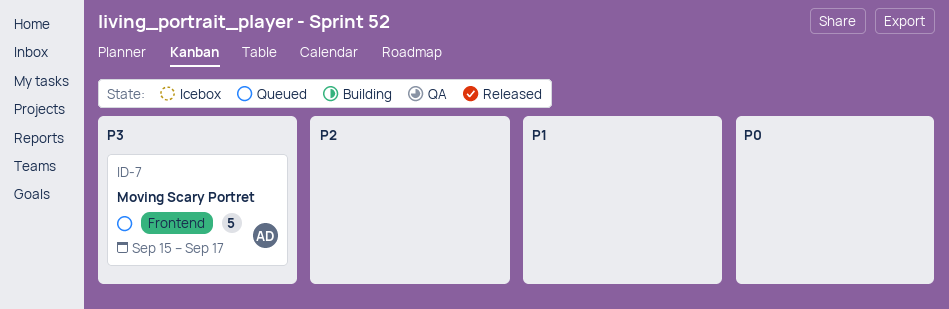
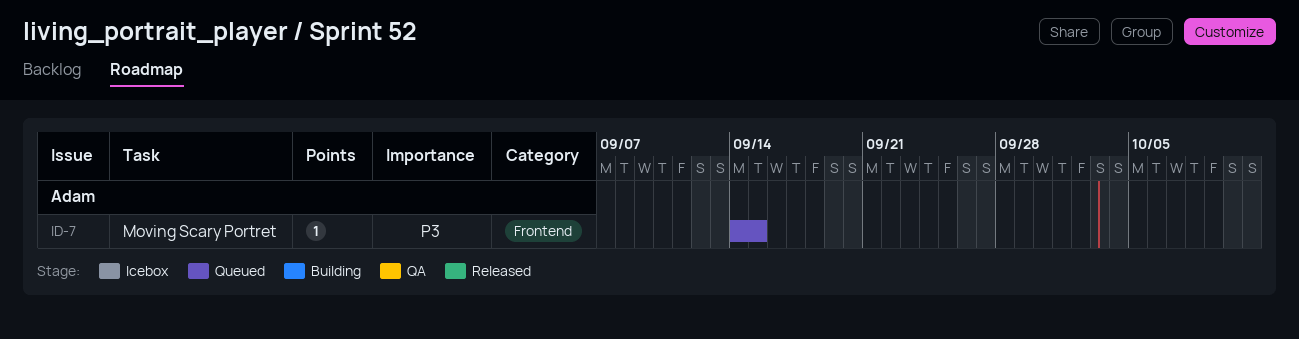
ID-7, estimate: 5 -> 1
ID-7, start: Sep 15 -> Sep 14
ID-7, due: Sep 17 -> Sep 15

